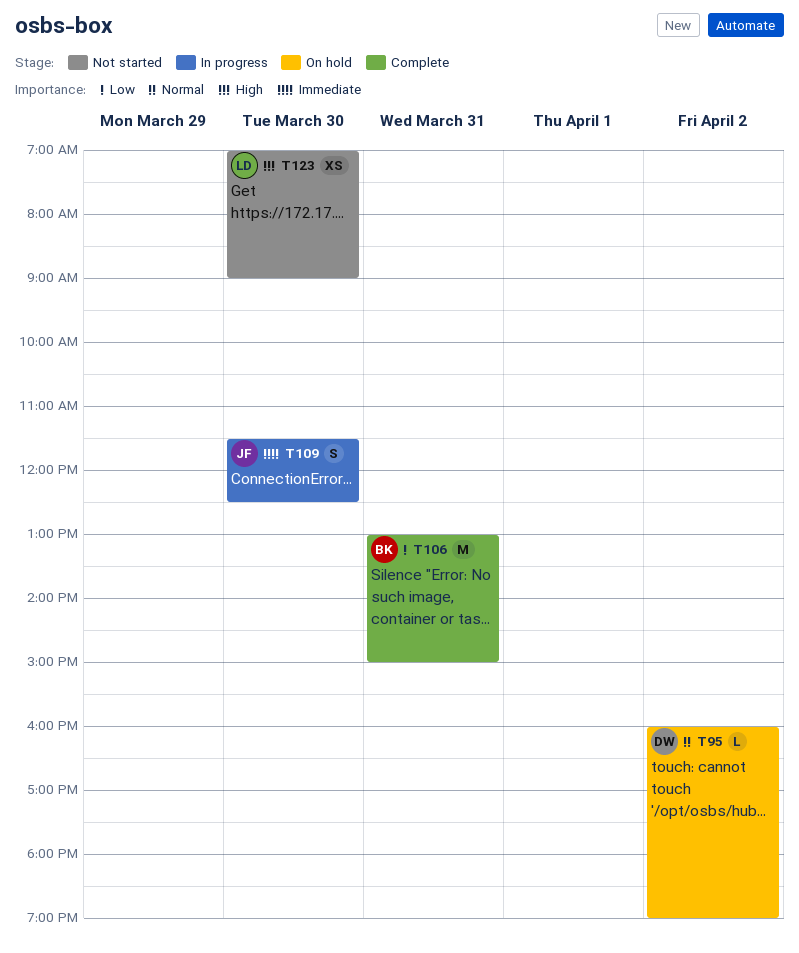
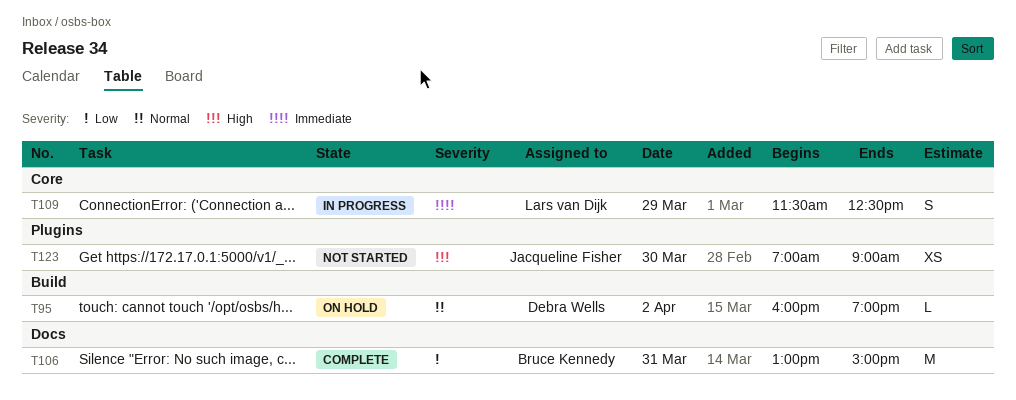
T109, owner: Jacqueline Fisher -> Lars van Dijk
T109, day: Mar 30 -> Mar 29
T123, owner: Lars van Dijk -> Jacqueline Fisher

